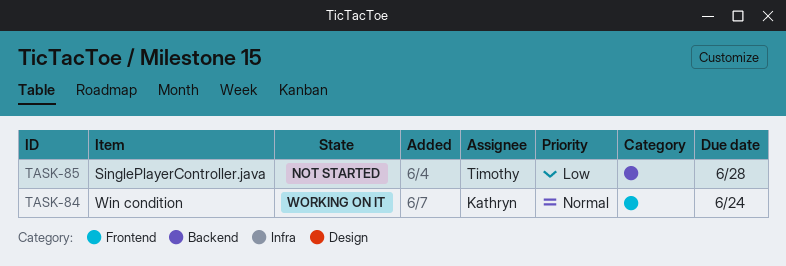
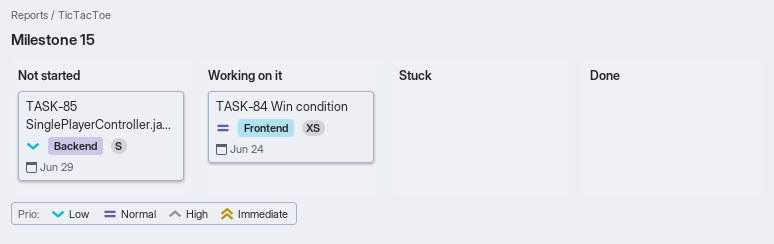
TASK-85, due: Jun 28 -> Jun 29

